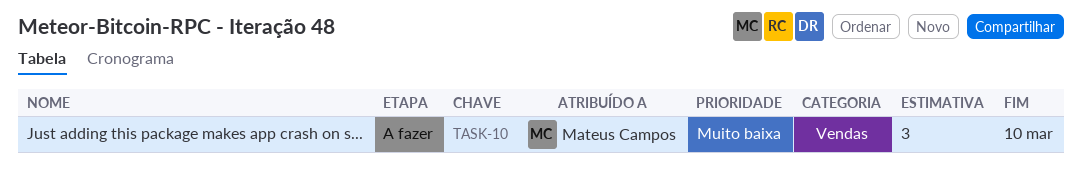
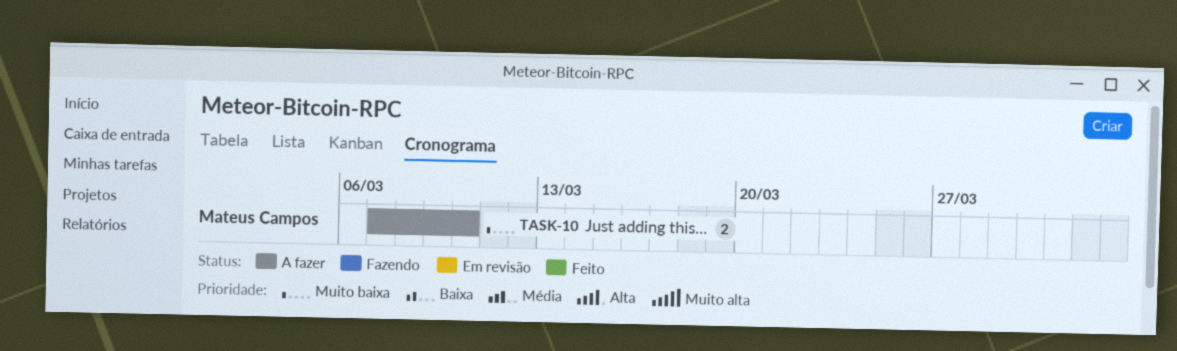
TASK-10, estimate: 3 -> 2

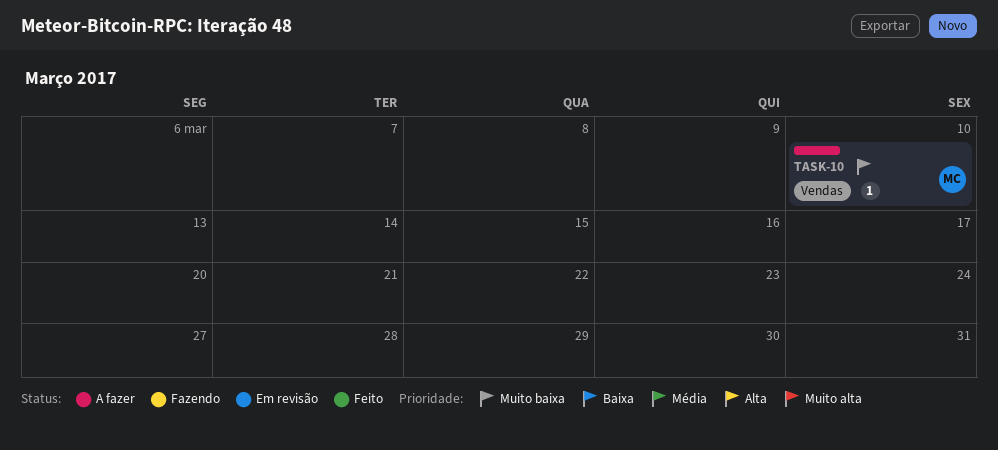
TASK-10, estimate: 2 -> 1

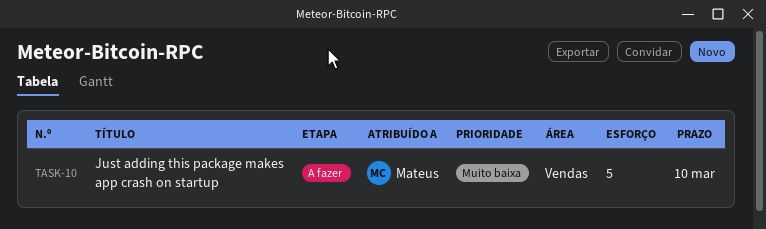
TASK-10, estimate: 1 -> 5

